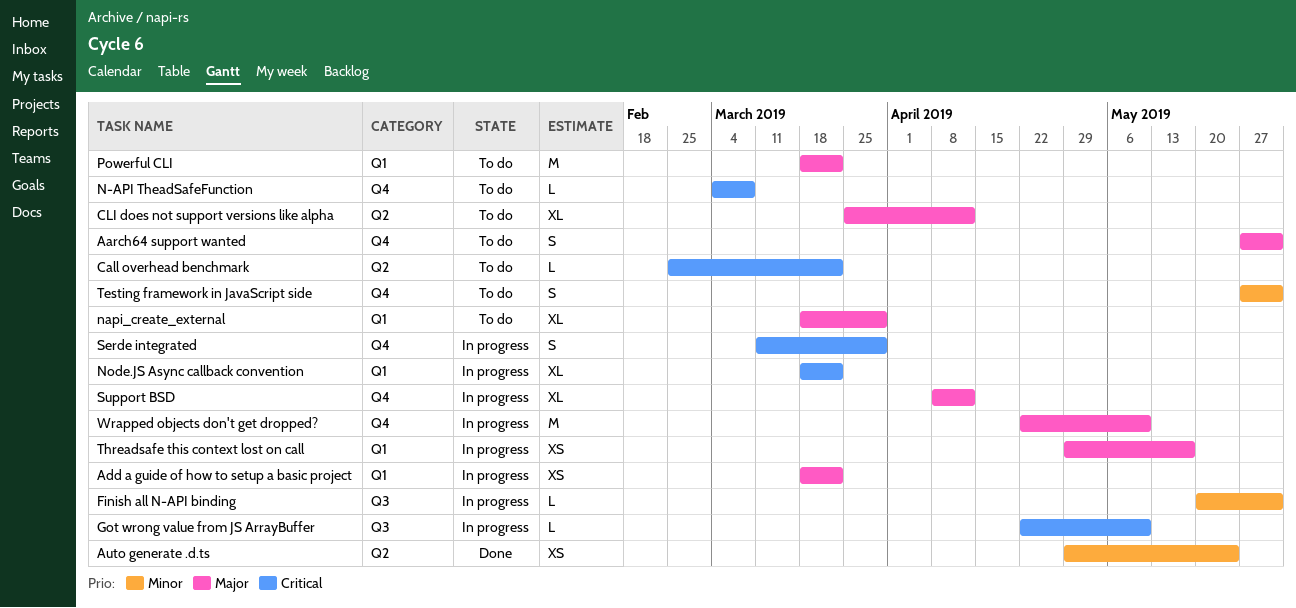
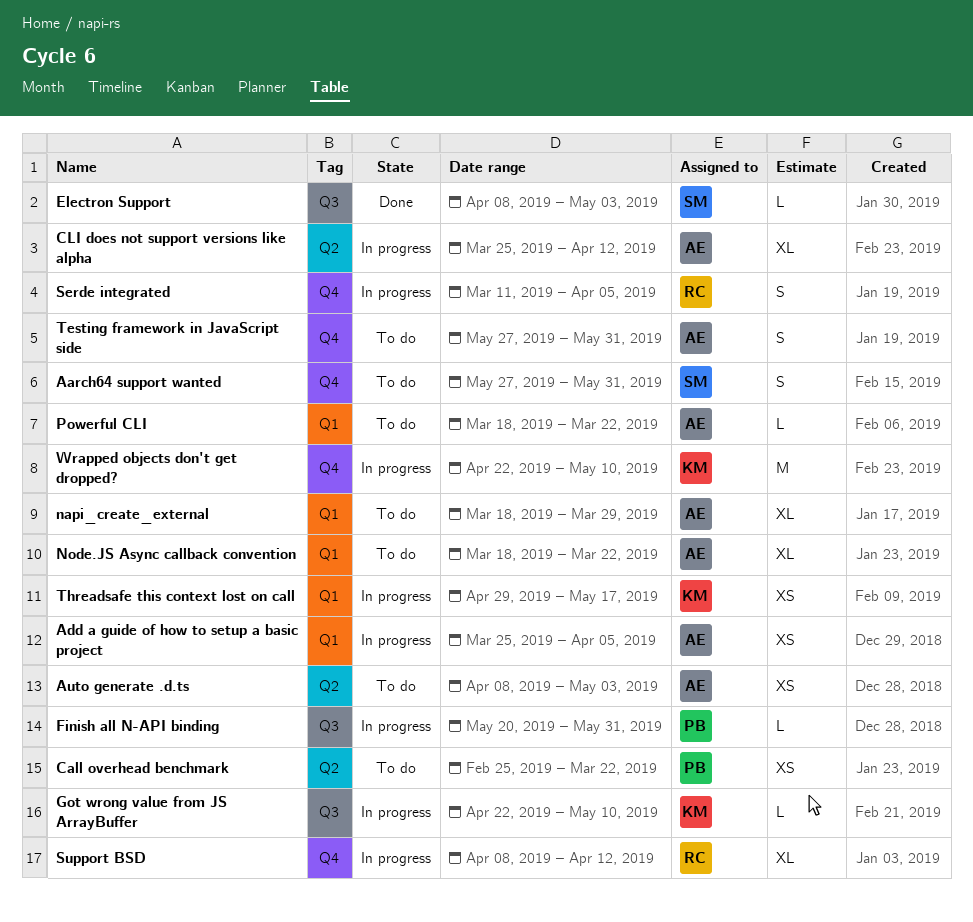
Add a guide of how to setup a basic project, start: Mar 18 -> Mar 25
Add a guide of how to setup a basic project, due: Mar 22 -> Apr 5
Auto generate .d.ts, status: Done -> To do
Auto generate .d.ts, start: Apr 29 -> Apr 8
Auto generate .d.ts, due: May 24 -> May 3
Call overhead benchmark, estimate: L -> XS
CLI does not support versions like alpha, status: To do -> In progress
Electron Support: none -> present
N-API TheadSafeFunction: present -> none
Node.JS Async callback convention, status: In progress -> To do
Powerful CLI, estimate: M -> L
Serde integrated, due: Mar 29 -> Apr 5

